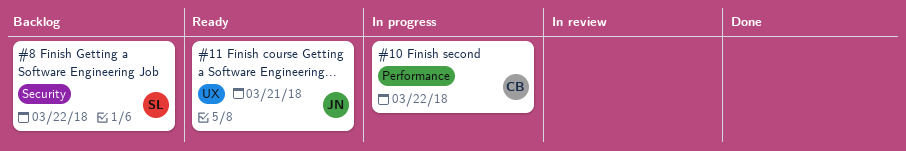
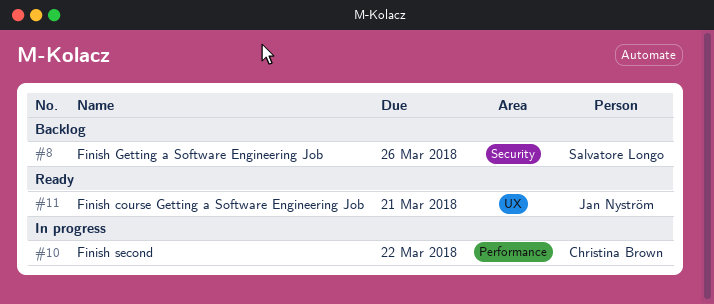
#8, due: Mar 22 -> Mar 26

